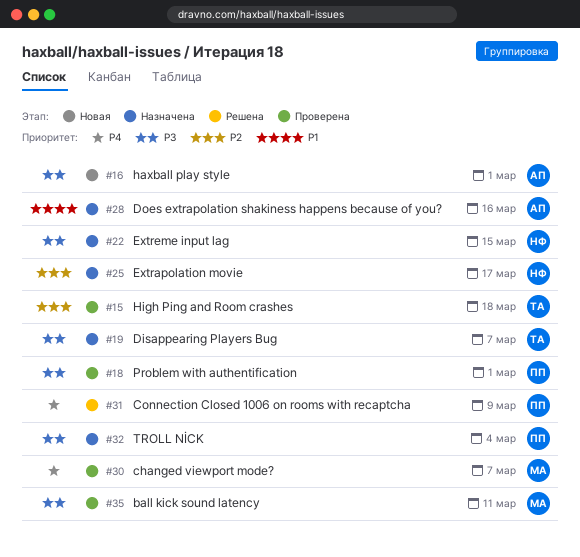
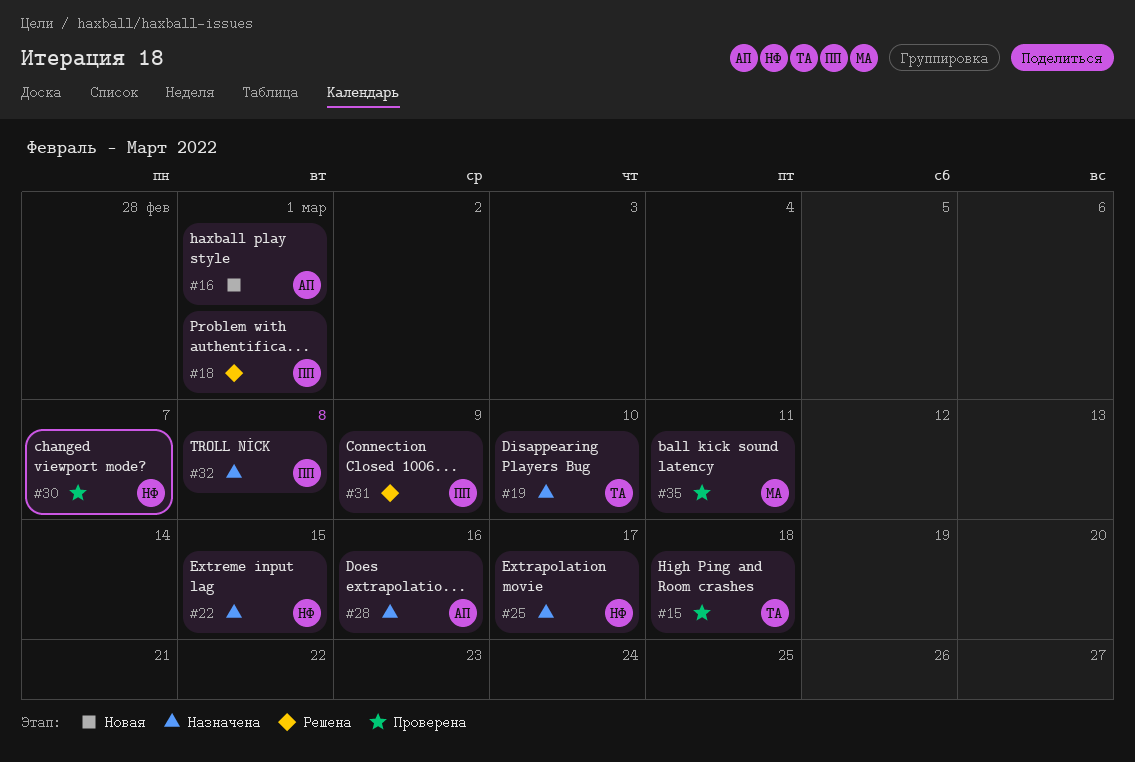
#18, status: Проверена -> Решена
#19, due: Mar 7 -> Mar 10
#30, owner: МА -> НФ
#32, due: Mar 4 -> Mar 8

